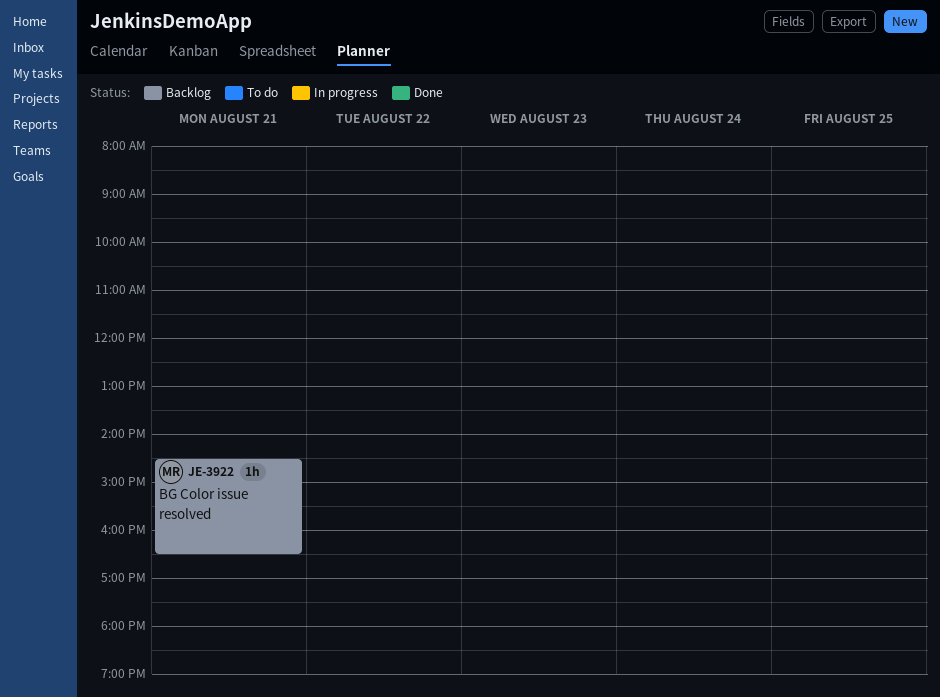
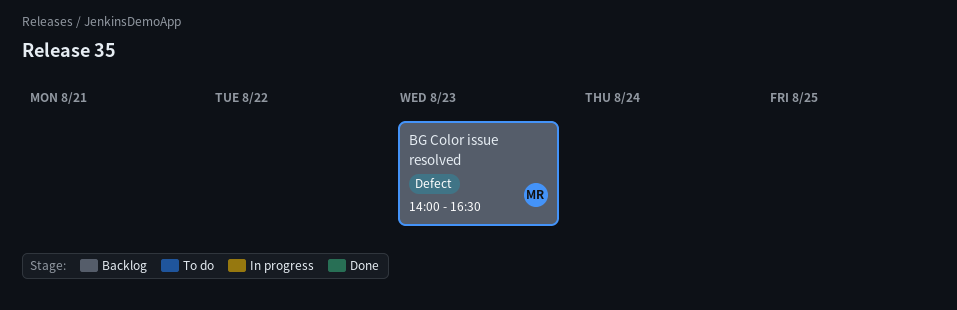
BG Color issue resolved, day: Aug 21 -> Aug 23
BG Color issue resolved, begins: 14:30 -> 14:00

